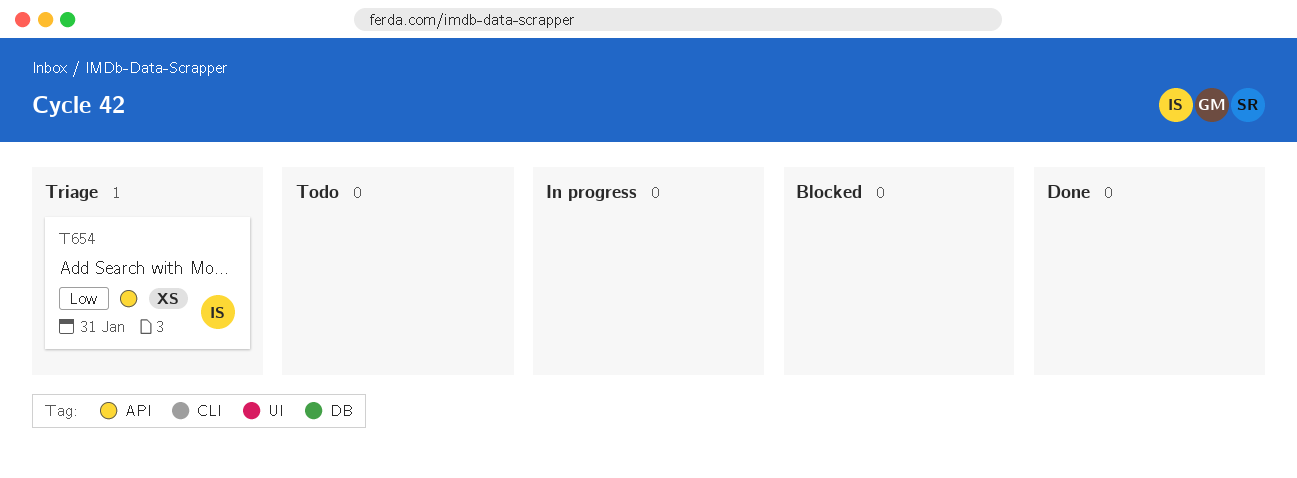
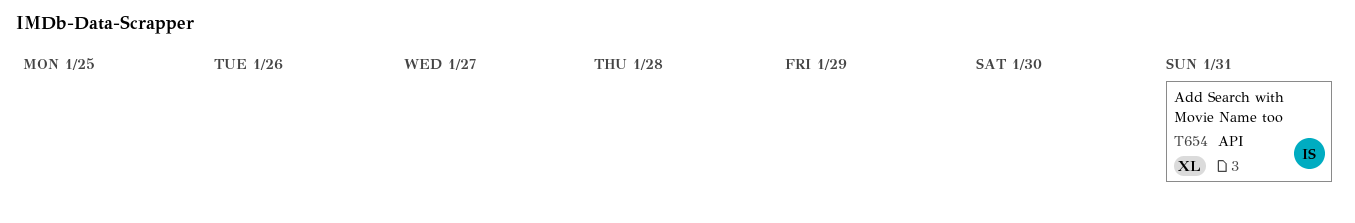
T654, estimate: XS -> XL

